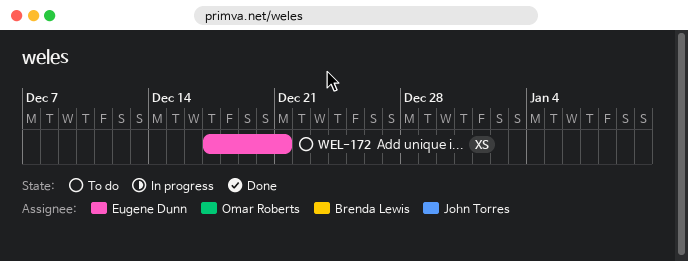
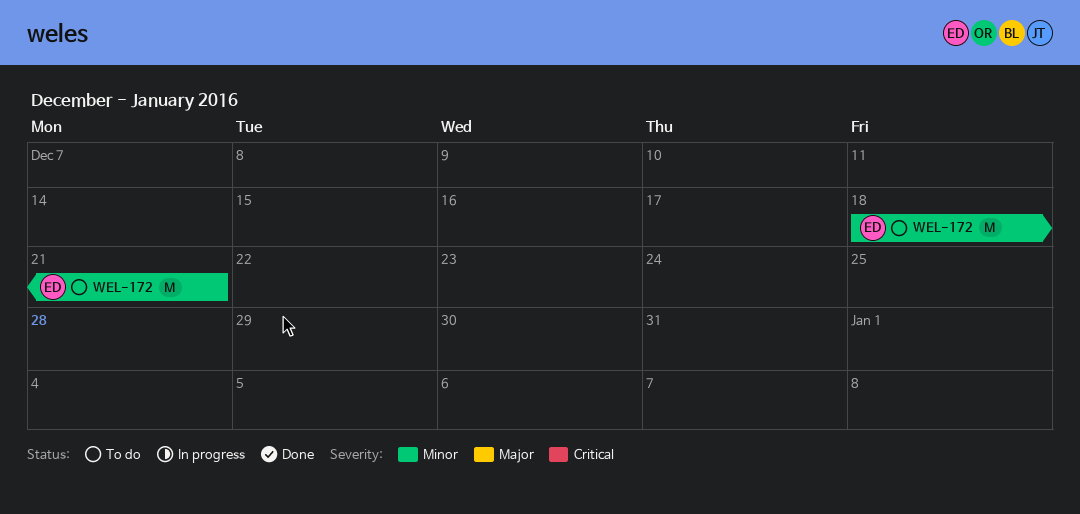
WEL-172, estimate: XS -> M
WEL-172, start: Dec 17 -> Dec 18

